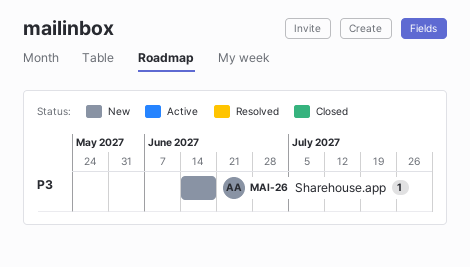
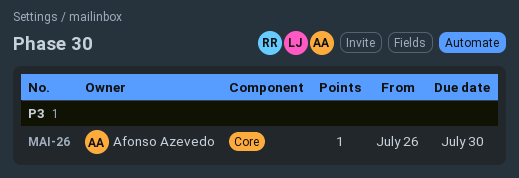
MAI-26, start: Jun 14 -> Jul 26
MAI-26, due: Jun 18 -> Jul 30

